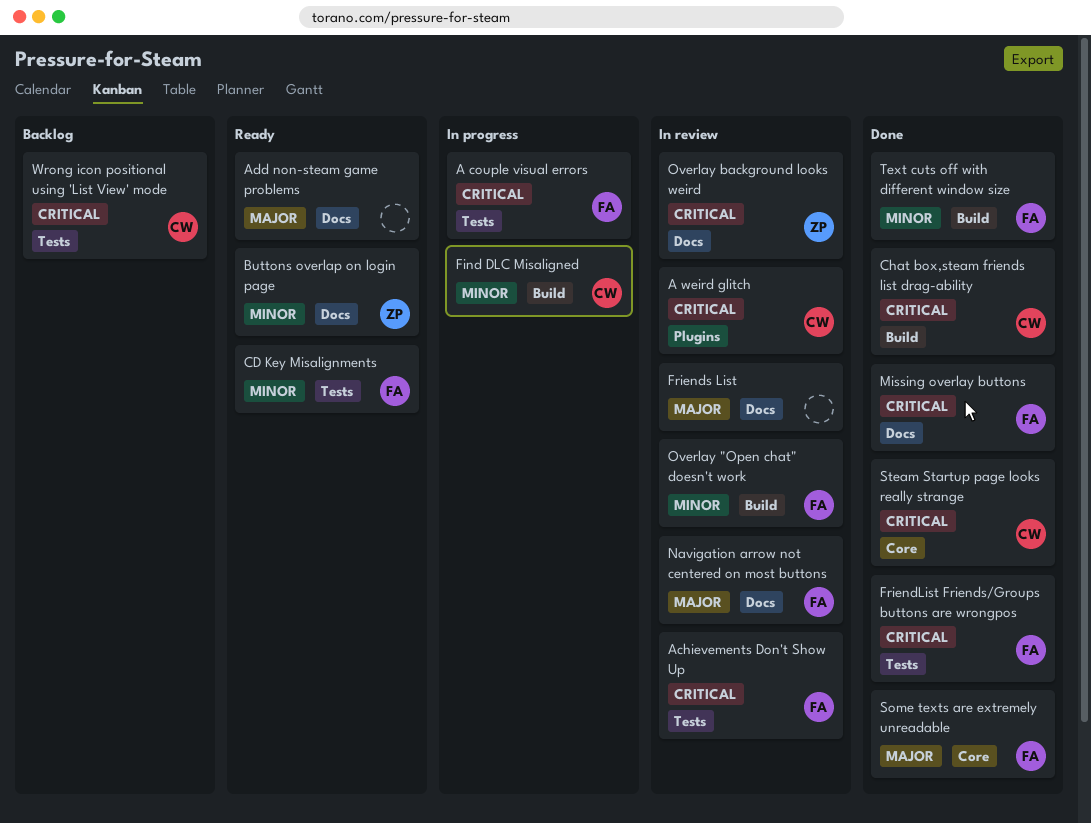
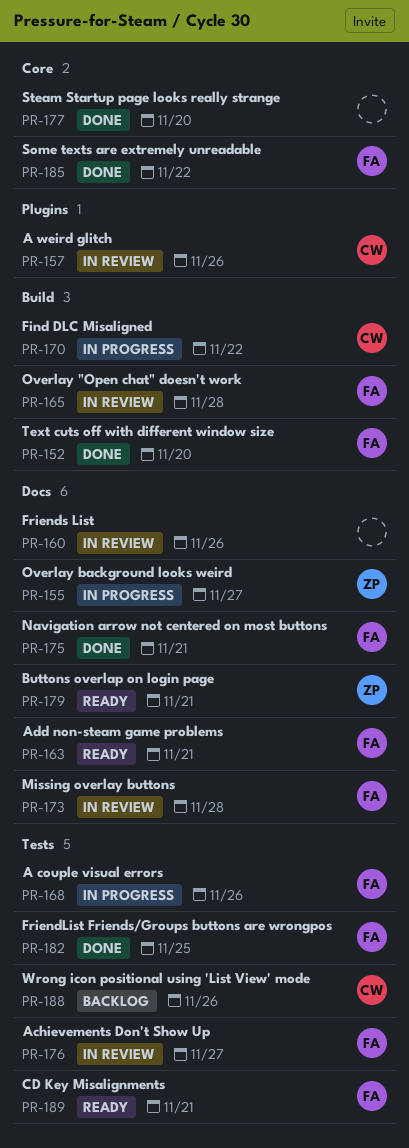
Add non-steam game problems, owner: none -> FA
Chat box,steam friends list drag-ability: present -> none
Missing overlay buttons, status: Done -> In review
Navigation arrow not centered on most buttons, status: In review -> Done
Overlay background looks weird, status: In review -> In progress
Steam Startup page looks really strange, owner: CW -> none

